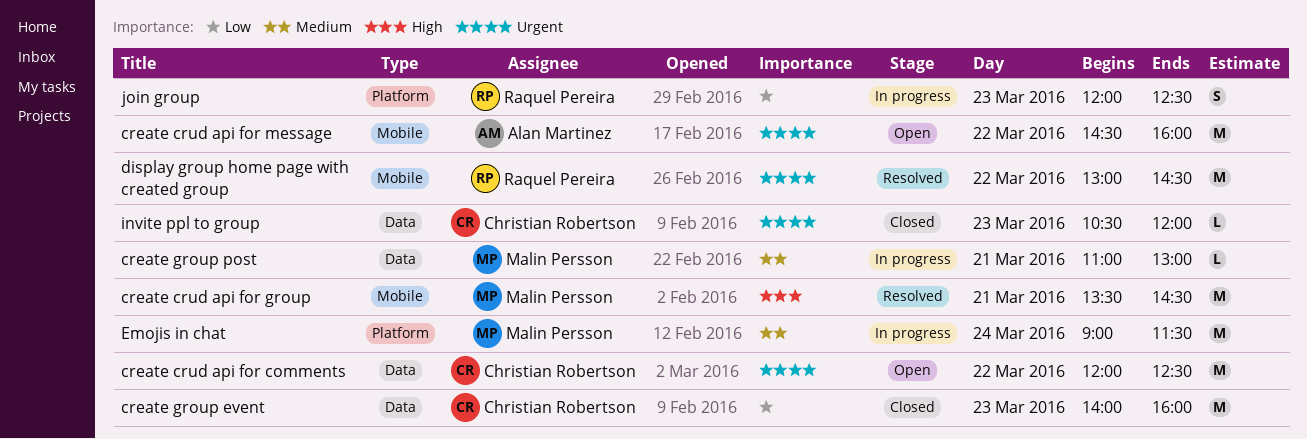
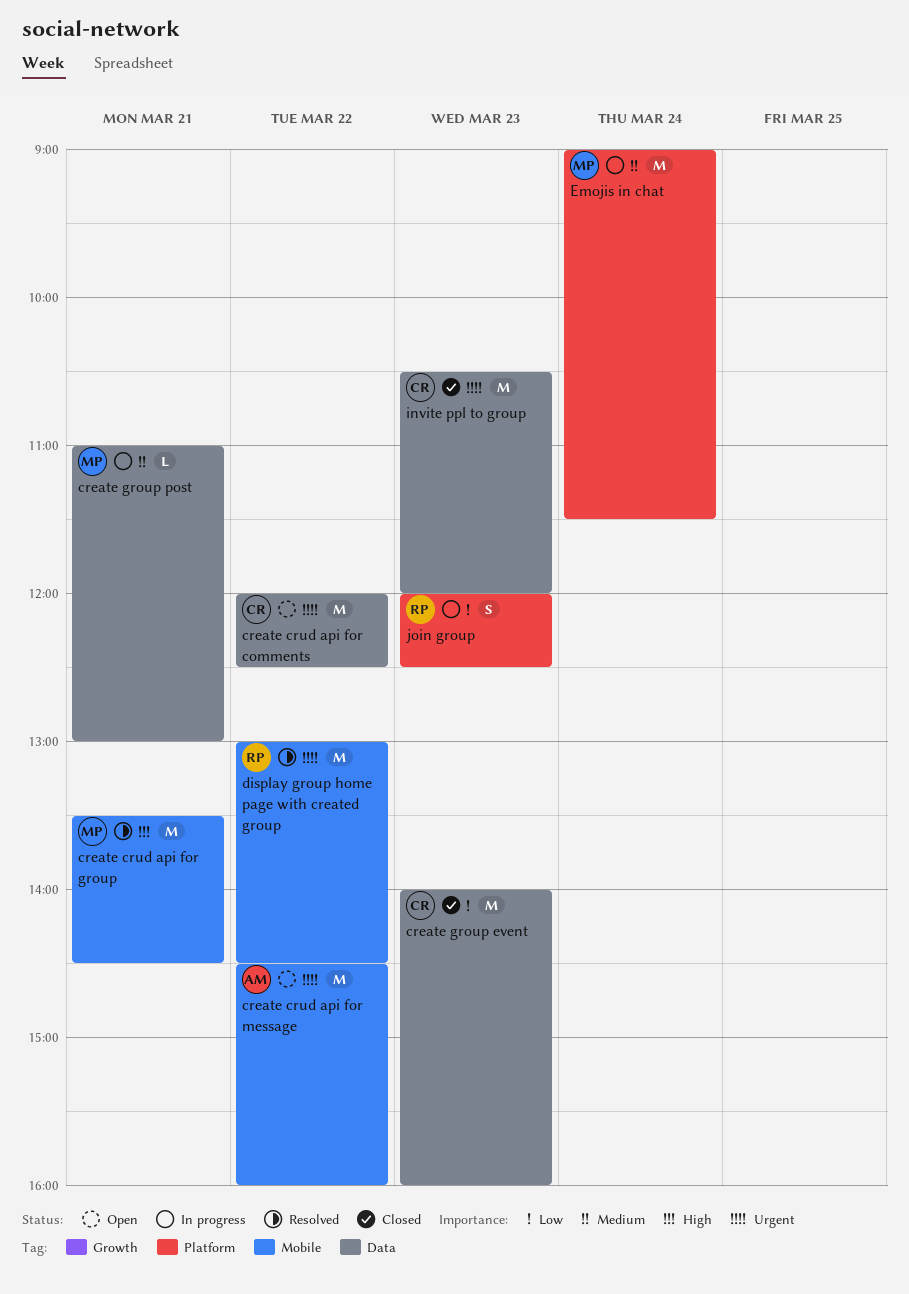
invite ppl to group, estimate: L -> M

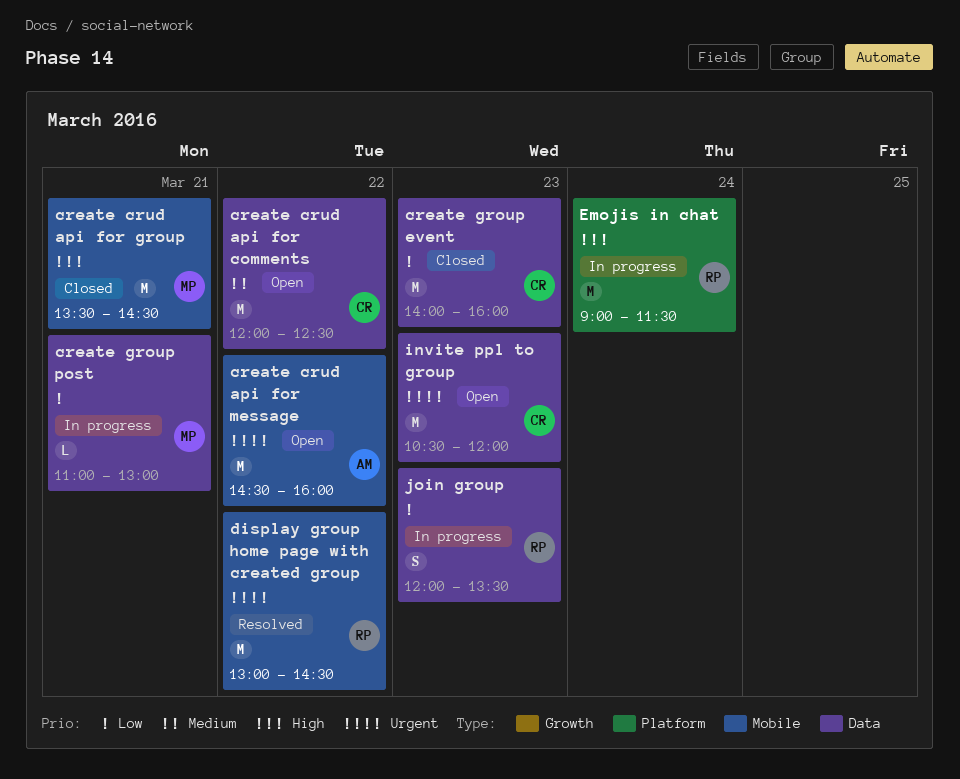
create crud api for comments, priority: Urgent -> Medium
create crud api for group, status: Resolved -> Closed
create group post, priority: Medium -> Low
Emojis in chat, owner: MP -> RP
Emojis in chat, priority: Medium -> High
invite ppl to group, status: Closed -> Open
join group, label: Platform -> Data
join group, ends: 12:30 -> 13:30

